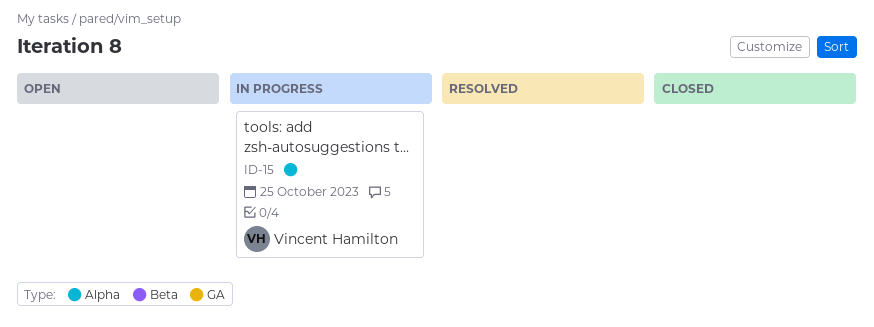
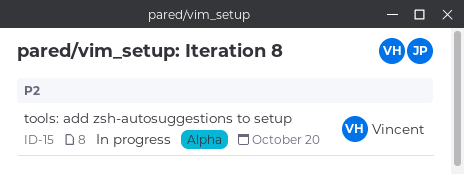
ID-15, due: Oct 25 -> Oct 20

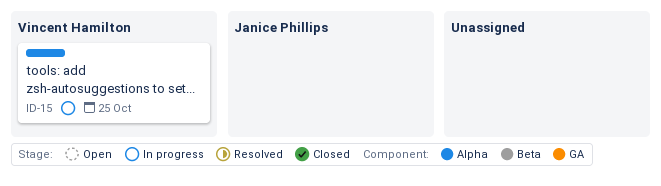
ID-15, due: Oct 20 -> Oct 25

